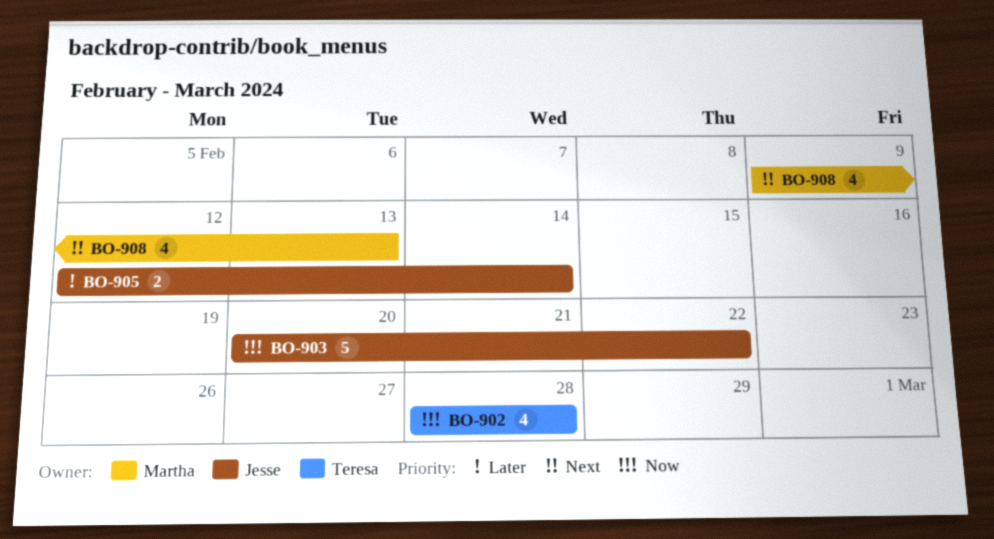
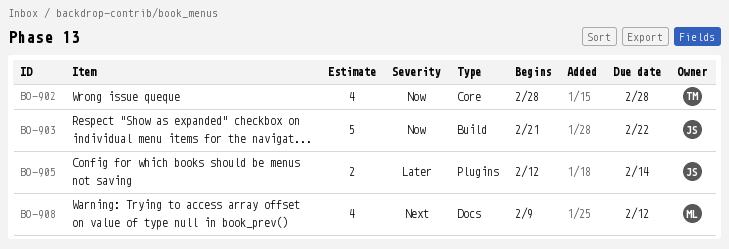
BO-903, start: Feb 20 -> Feb 21
BO-908, due: Feb 13 -> Feb 12

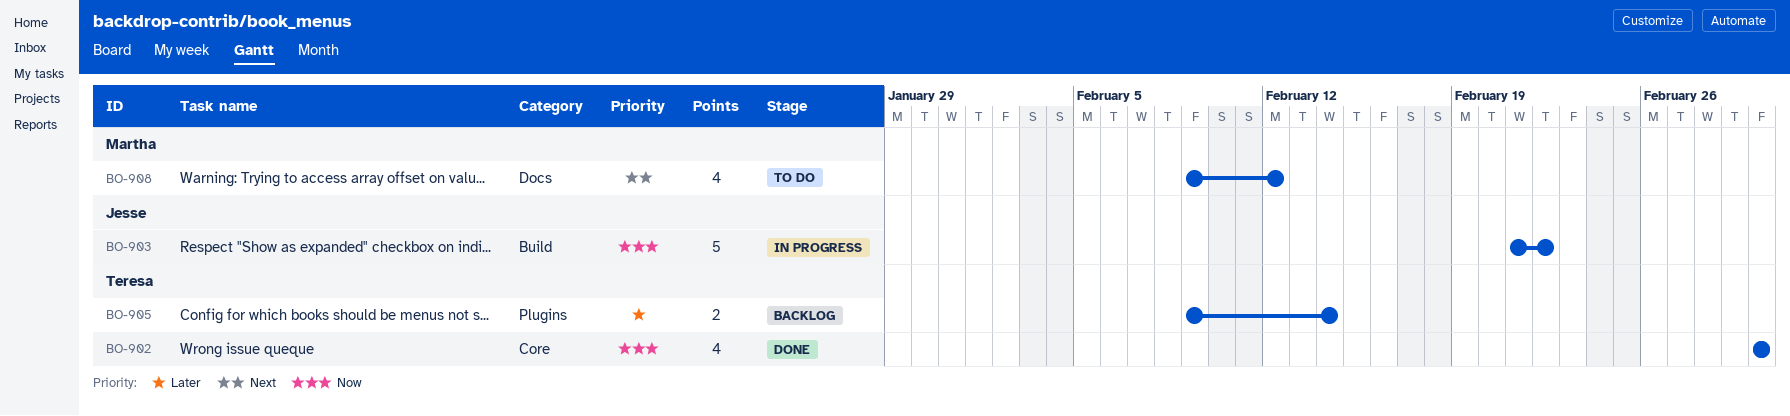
BO-902, start: Feb 28 -> Mar 1
BO-902, due: Feb 28 -> Mar 1
BO-905, owner: Jesse -> Teresa
BO-905, start: Feb 12 -> Feb 9

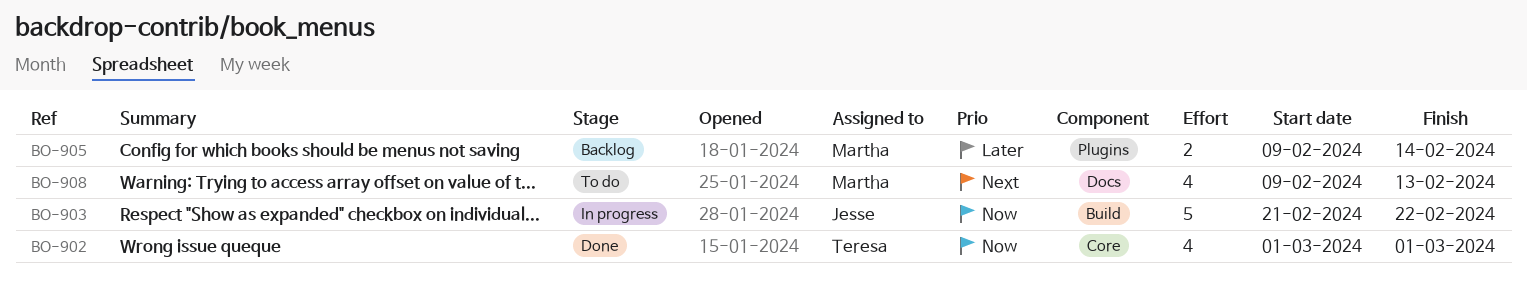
BO-905, owner: Teresa -> Martha
BO-908, due: Feb 12 -> Feb 13

